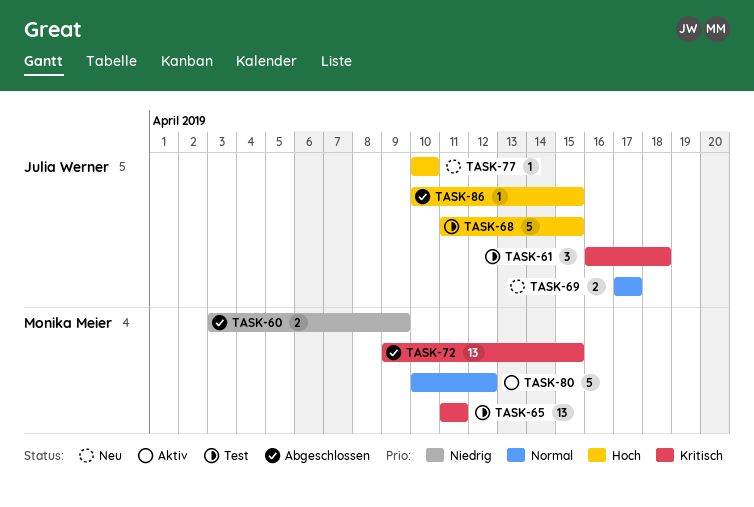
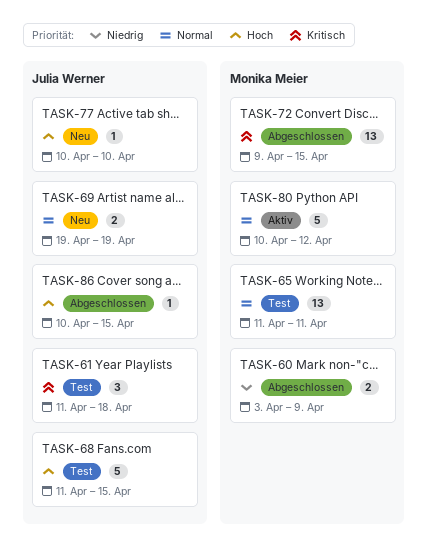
TASK-61, start: Apr 16 -> Apr 11
TASK-65, priority: Kritisch -> Normal
TASK-69, start: Apr 17 -> Apr 19
TASK-69, due: Apr 17 -> Apr 19

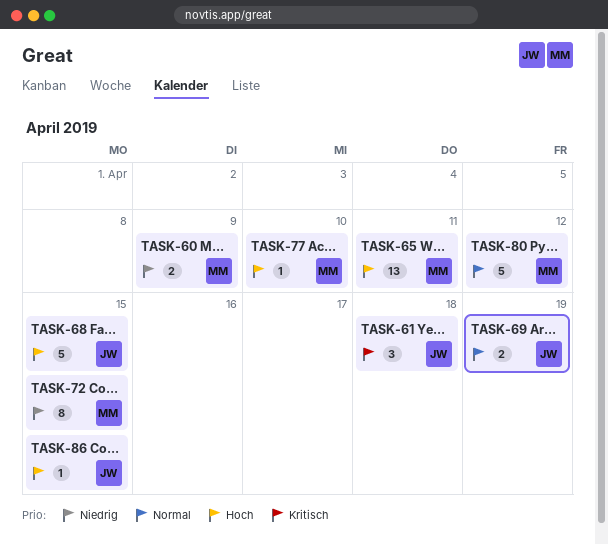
TASK-65, priority: Normal -> Hoch
TASK-72, priority: Kritisch -> Niedrig
TASK-72, estimate: 13 -> 8
TASK-77, owner: Julia Werner -> Monika Meier

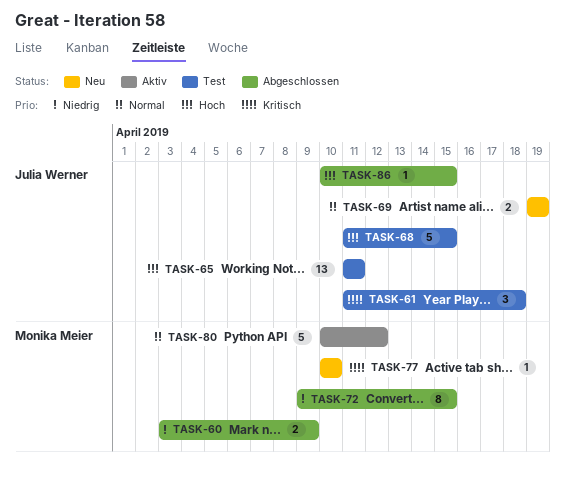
TASK-65, owner: Monika Meier -> Julia Werner
TASK-77, priority: Hoch -> Kritisch

